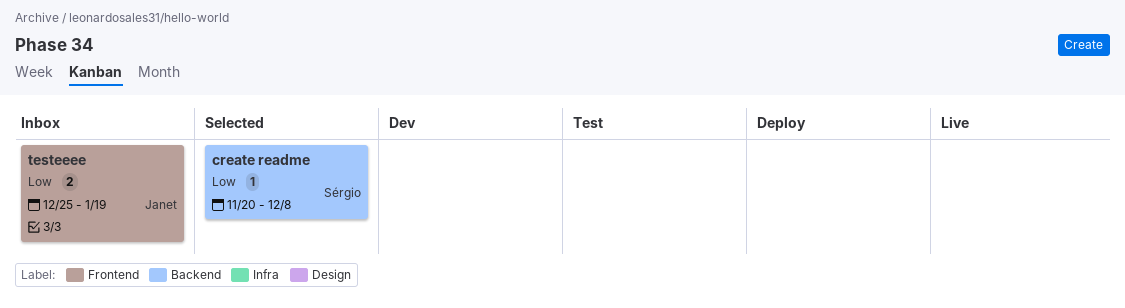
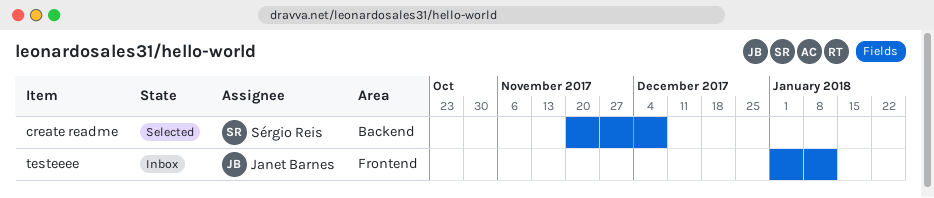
testeeee, start: Dec 25 -> Jan 1
testeeee, due: Jan 19 -> Jan 12

